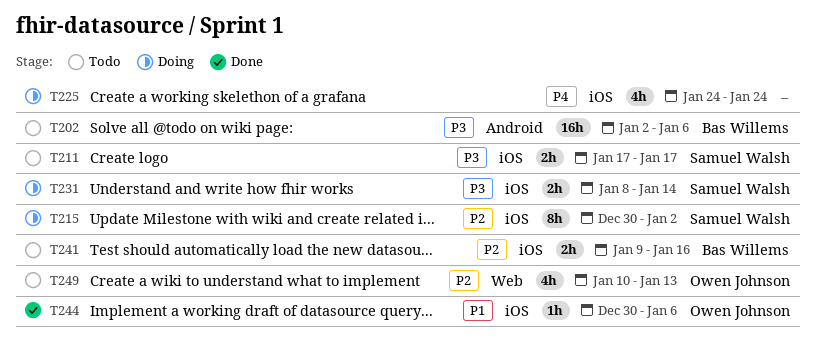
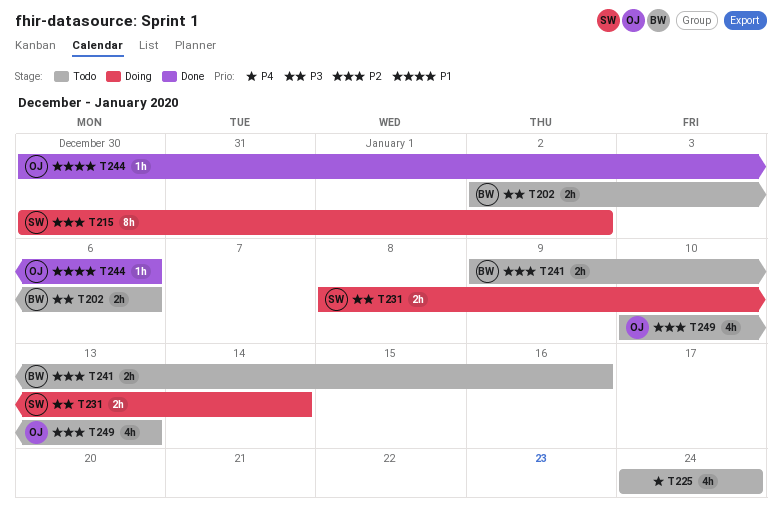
T202, estimate: 16h -> 2h
T211: present -> none
T225, status: Doing -> Todo

